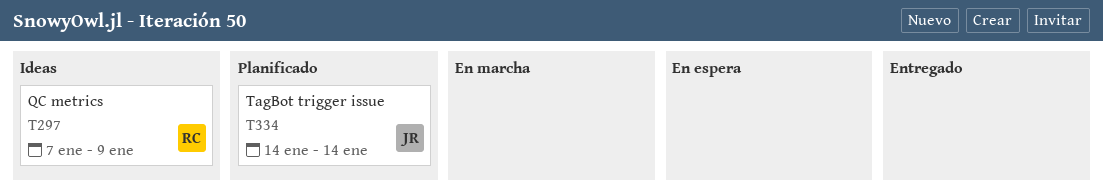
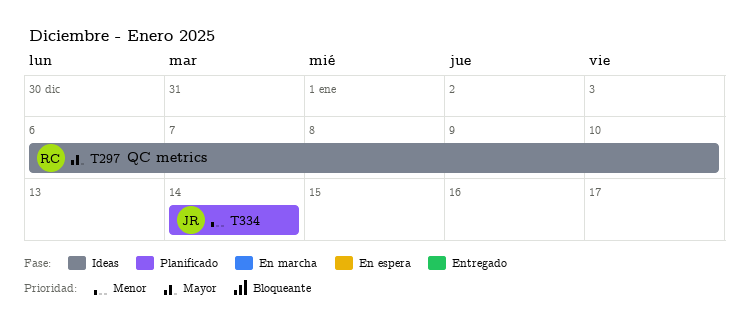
T297, start: Jan 7 -> Jan 6
T297, due: Jan 9 -> Jan 10

